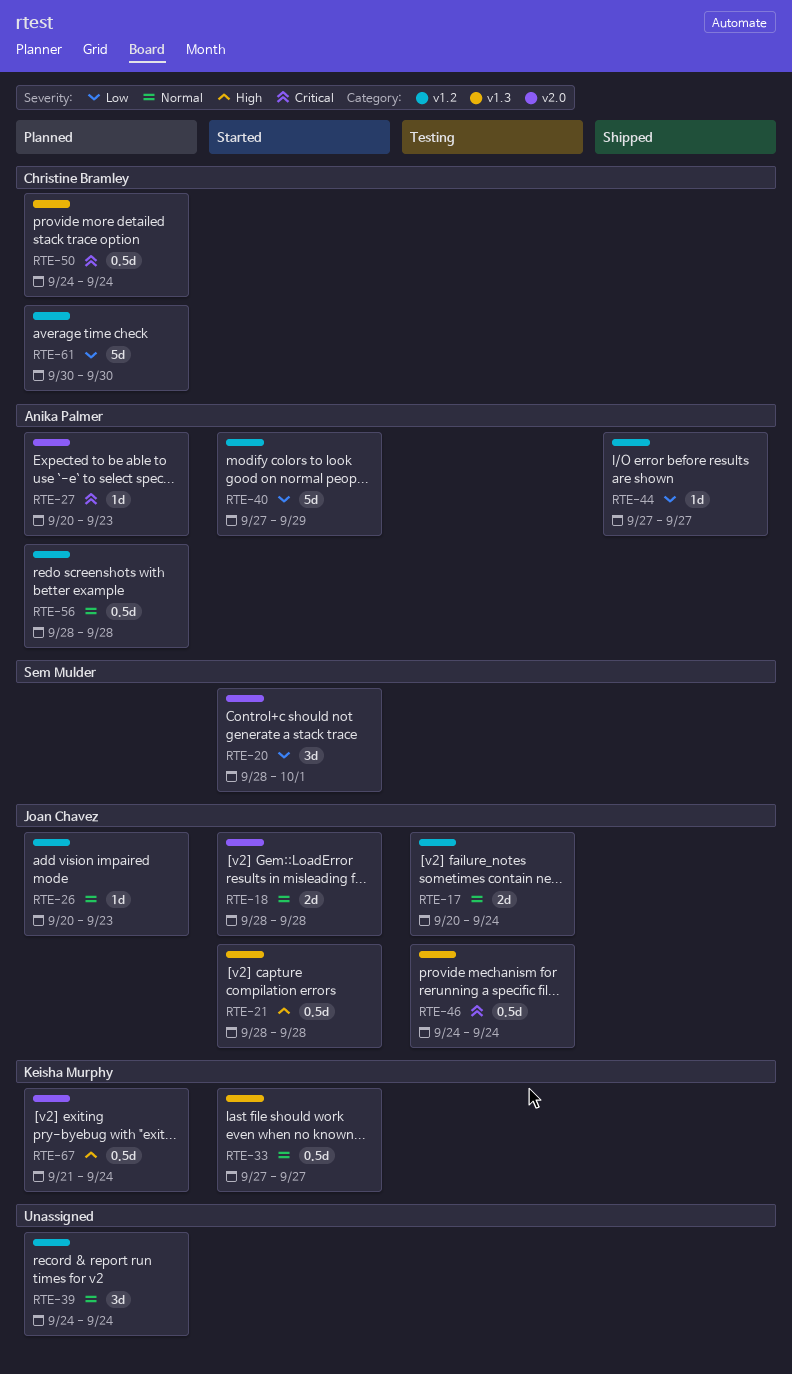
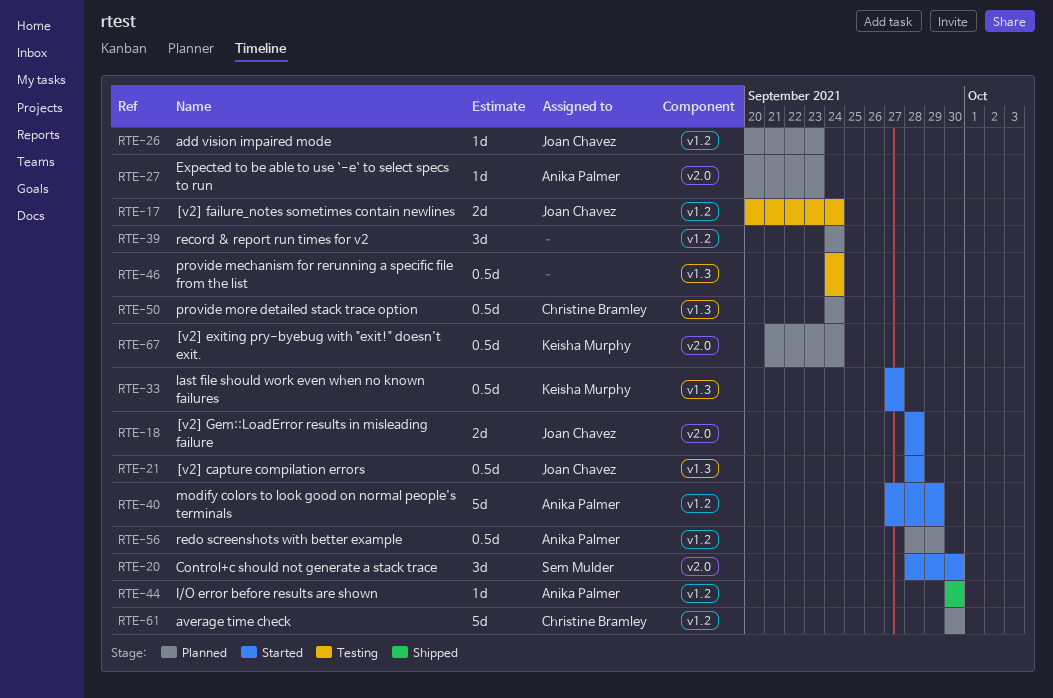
RTE-20, due: Oct 1 -> Sep 30
RTE-44, start: Sep 27 -> Sep 30
RTE-44, due: Sep 27 -> Sep 30
RTE-46, owner: Joan Chavez -> none
RTE-56, due: Sep 28 -> Sep 29

